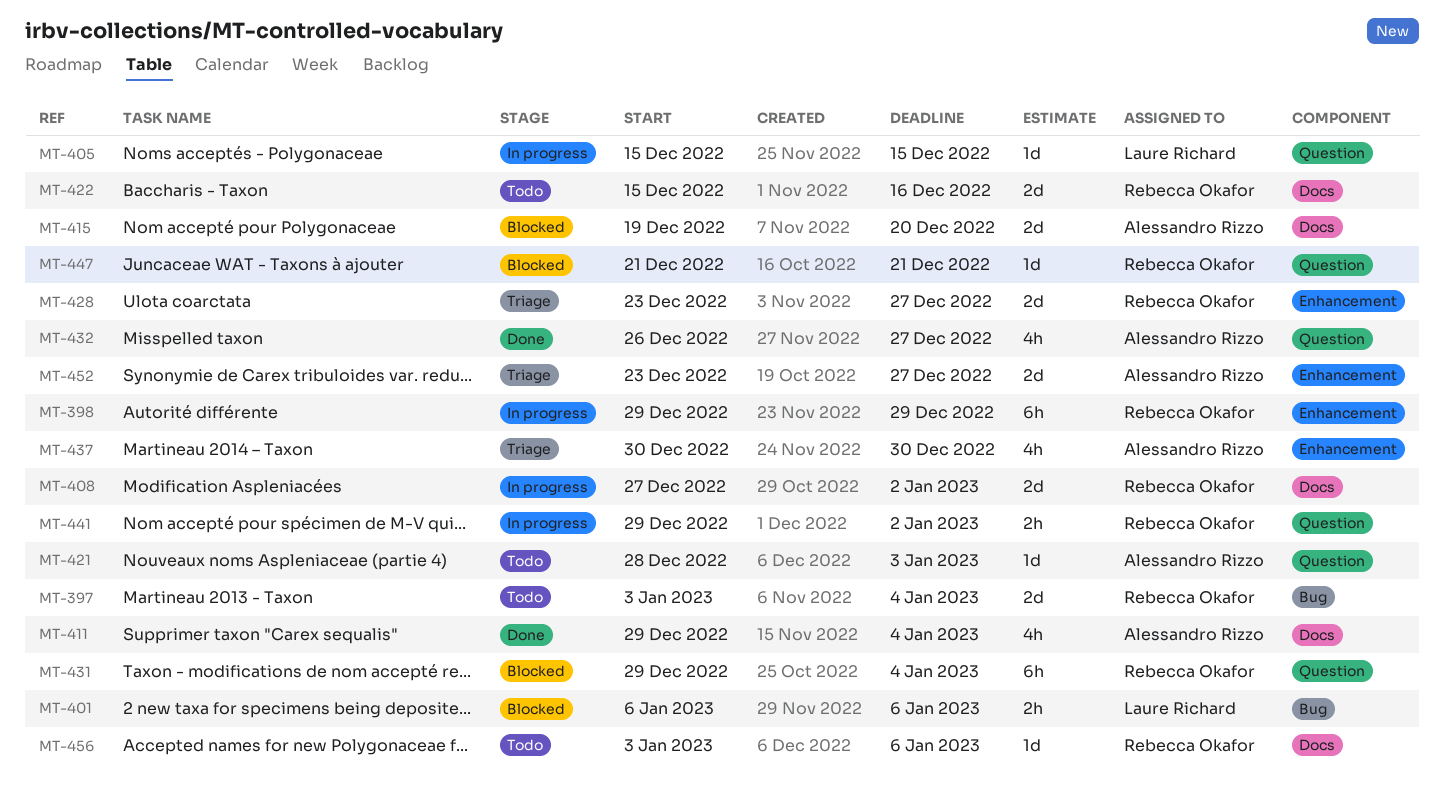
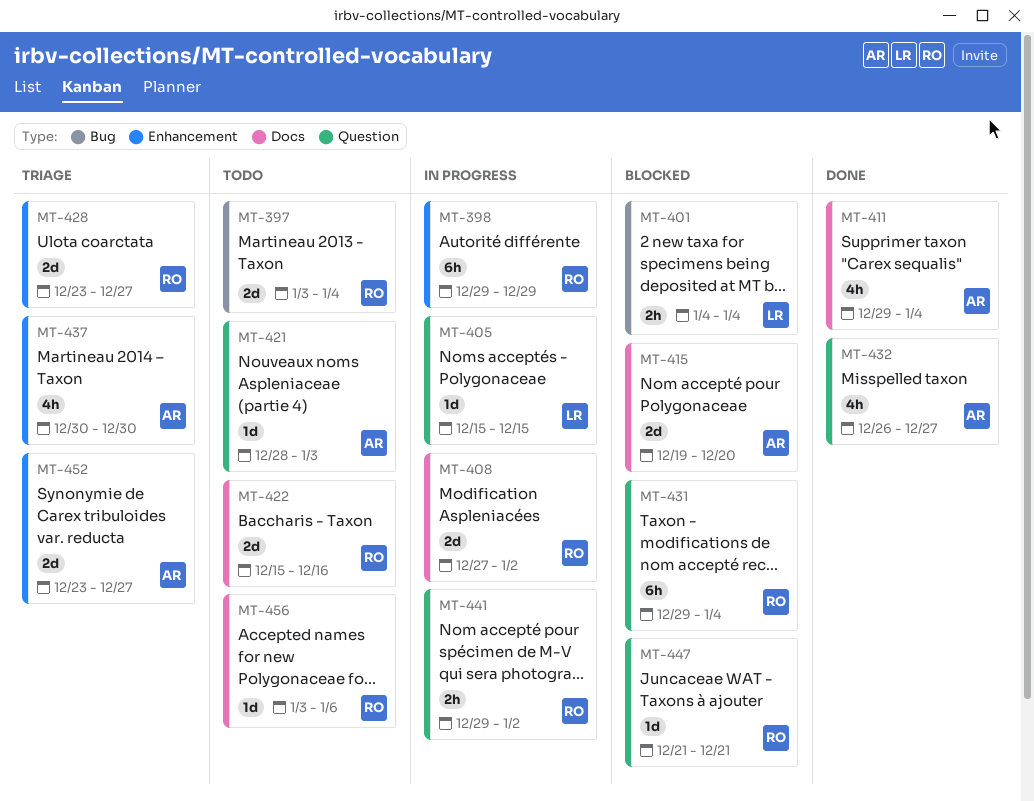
MT-401, start: Jan 6 -> Jan 4
MT-401, due: Jan 6 -> Jan 4

